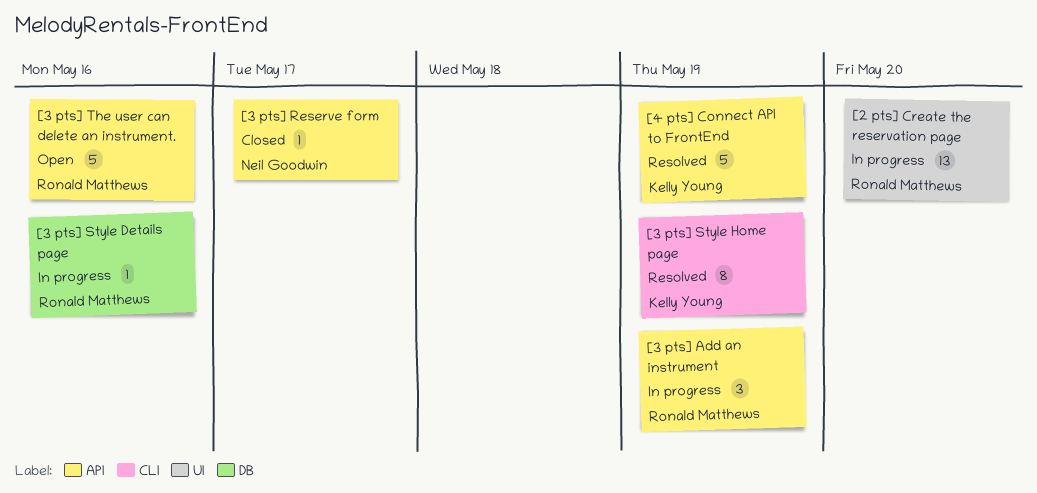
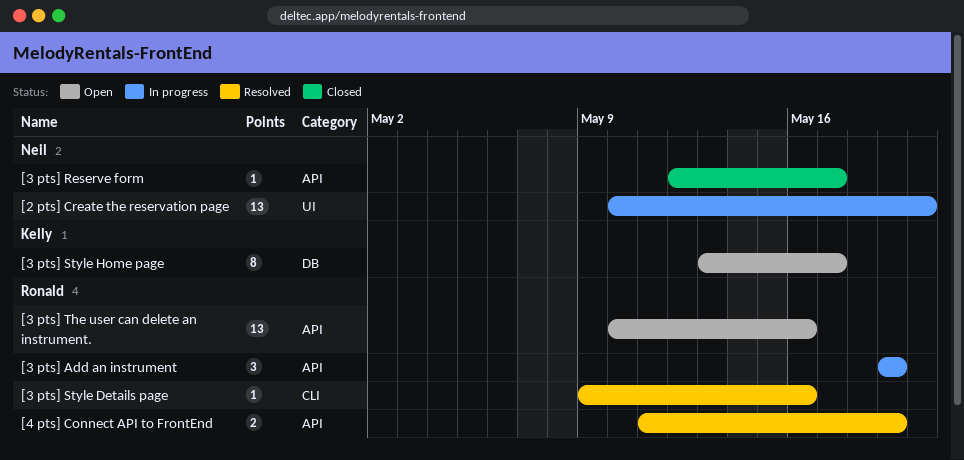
[2 pts] Create the reservation page, owner: Ronald Matthews -> Neil Goodwin
[3 pts] Style Details page, status: In progress -> Resolved
[3 pts] Style Details page, label: DB -> CLI
[3 pts] Style Home page, status: Resolved -> Open
[3 pts] Style Home page, label: CLI -> DB
[3 pts] Style Home page, due: May 19 -> May 17
[3 pts] The user can delete an instrument., estimate: 5 -> 13
[4 pts] Connect API to FrontEnd, owner: Kelly Young -> Ronald Matthews
[4 pts] Connect API to FrontEnd, estimate: 5 -> 2

